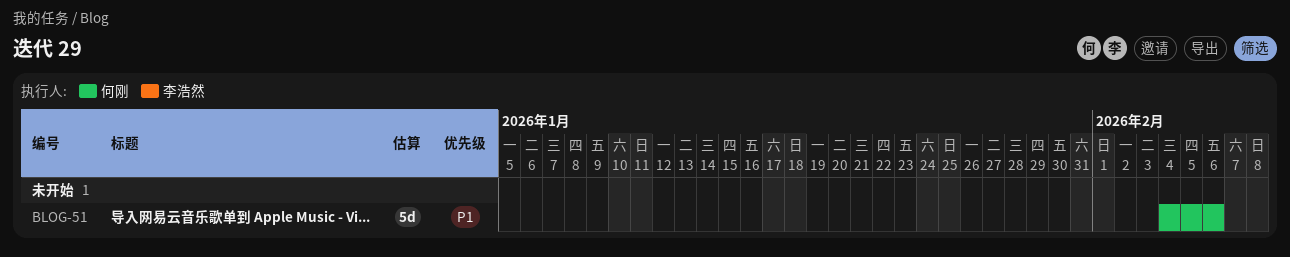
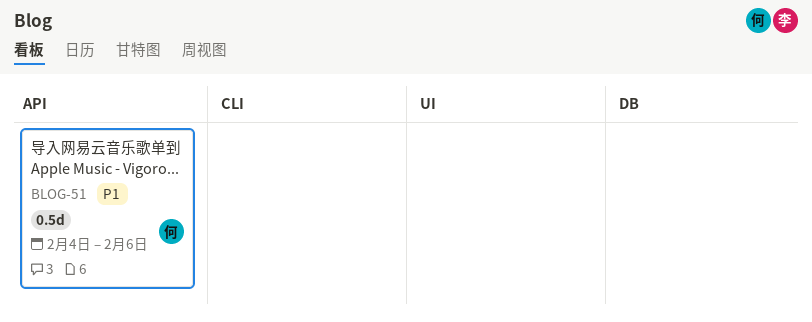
BLOG-51, estimate: 5d -> 0.5d

